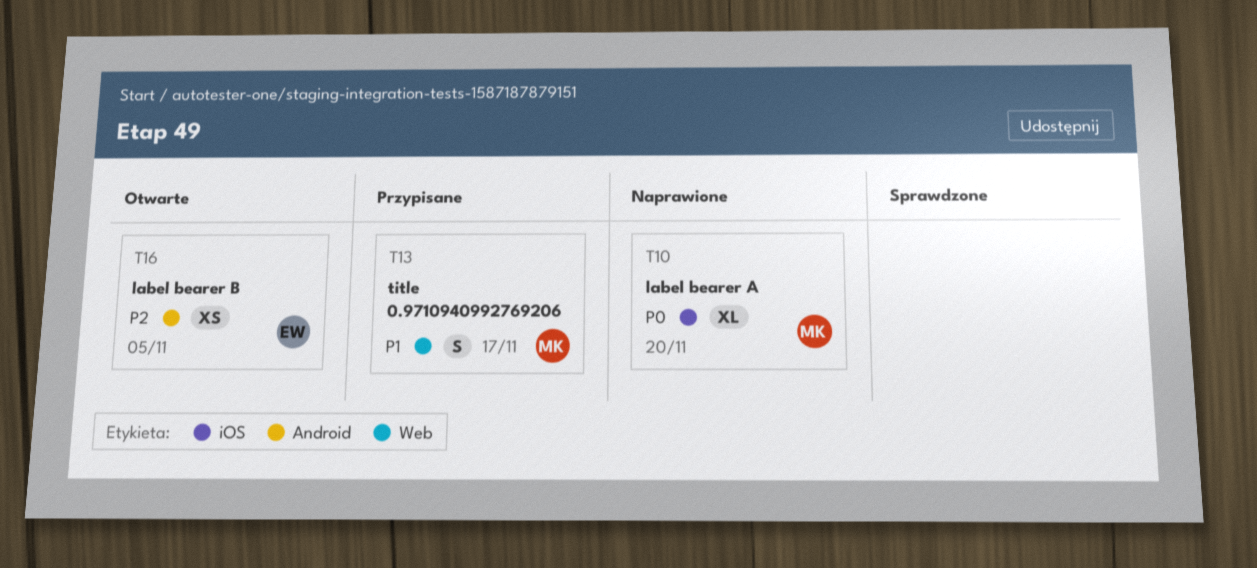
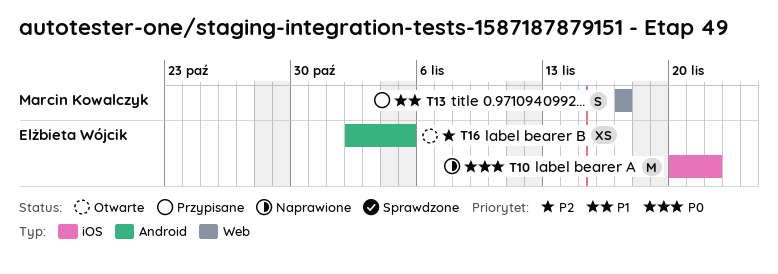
T10, owner: Marcin Kowalczyk -> Elżbieta Wójcik
T10, estimate: XL -> M
T10, due: Nov 20 -> Nov 22

